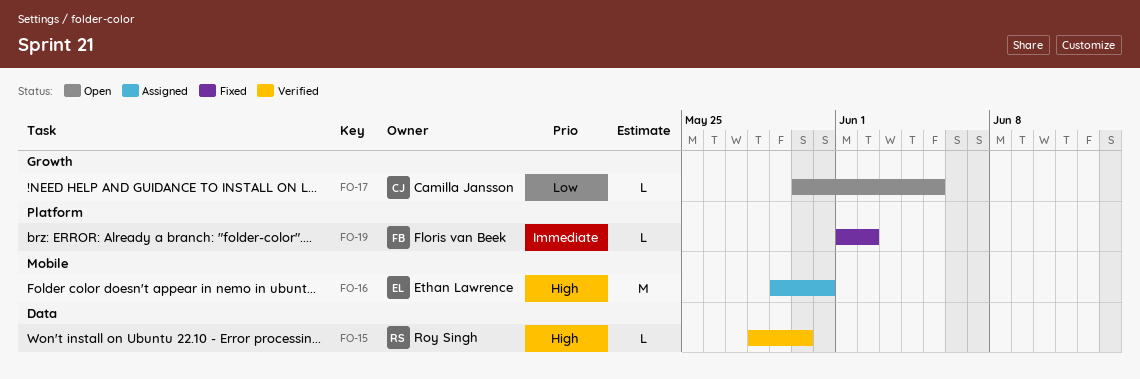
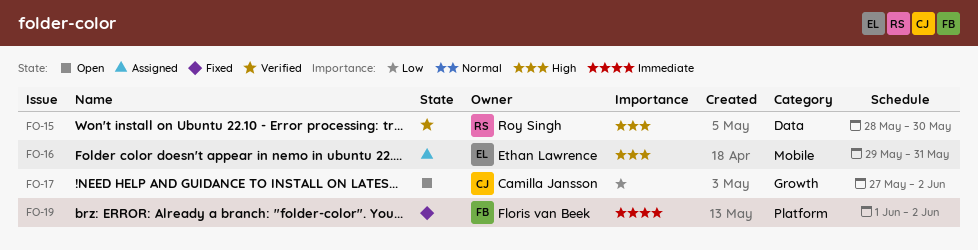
FO-17, start: May 30 -> May 27
FO-17, due: Jun 5 -> Jun 2

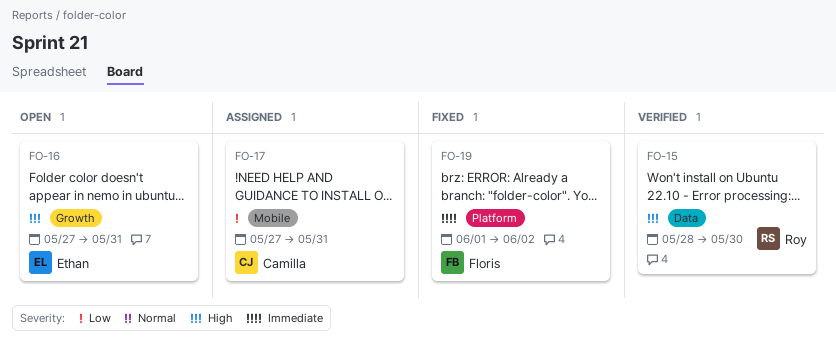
FO-16, status: Assigned -> Open
FO-16, label: Mobile -> Growth
FO-16, start: May 29 -> May 27
FO-17, status: Open -> Assigned
FO-17, label: Growth -> Mobile
FO-17, due: Jun 2 -> May 31

